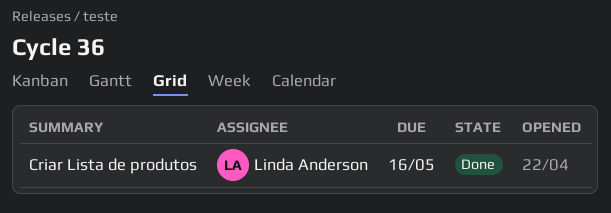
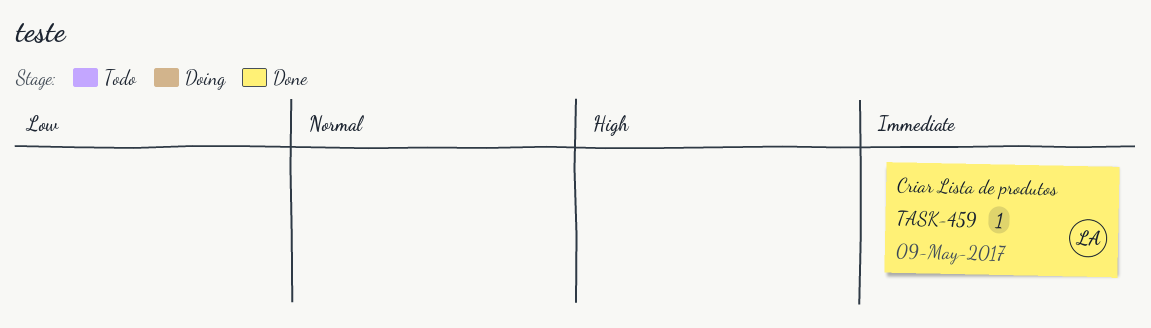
Criar Lista de produtos, due: May 16 -> May 9

